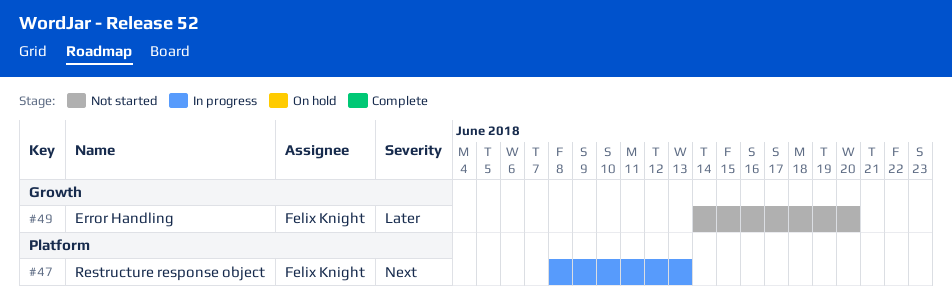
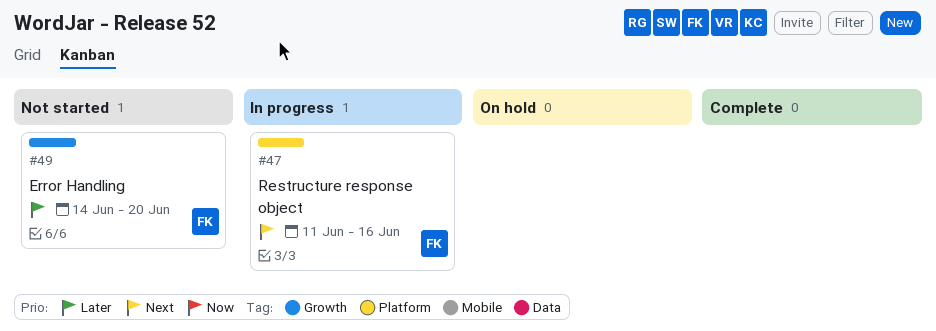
#47, start: Jun 8 -> Jun 11
#47, due: Jun 13 -> Jun 16

